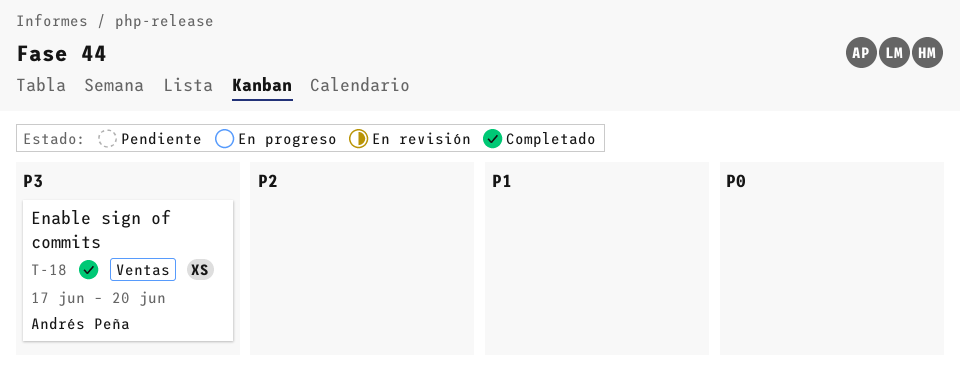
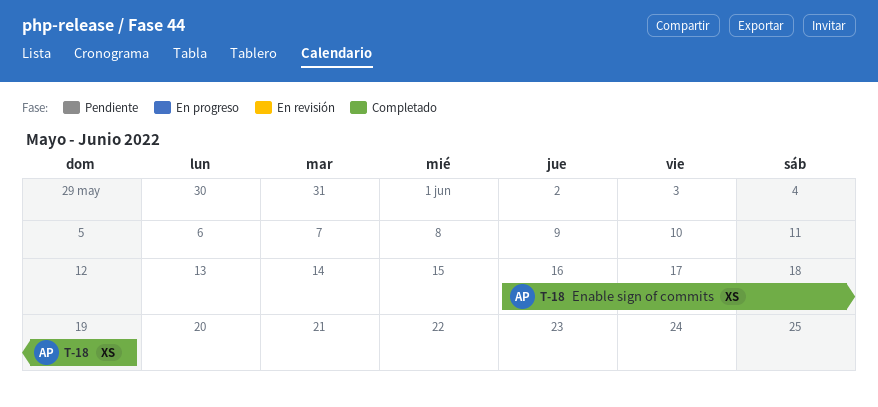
T-18, start: Jun 17 -> Jun 16
T-18, due: Jun 20 -> Jun 19

